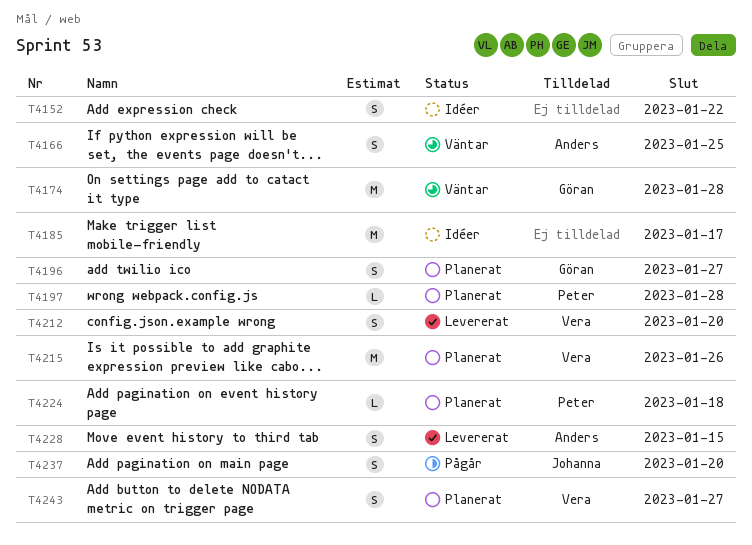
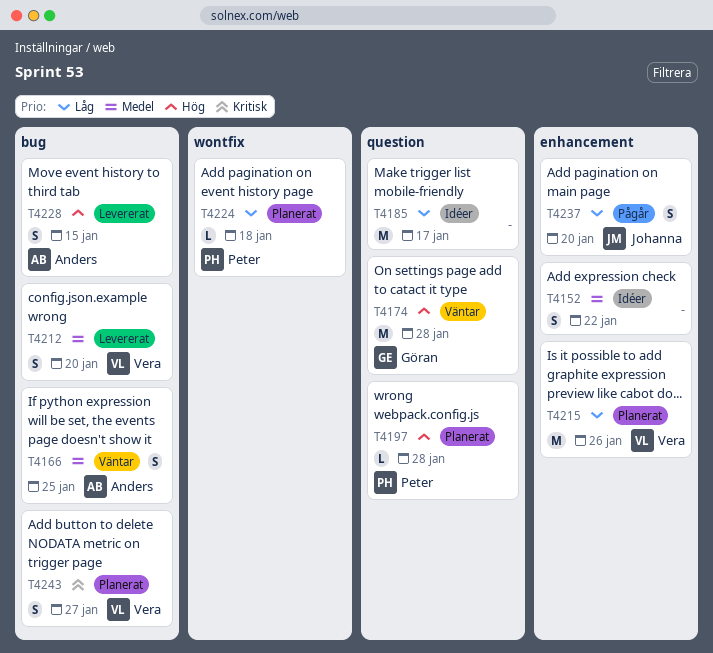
T4196: present -> none

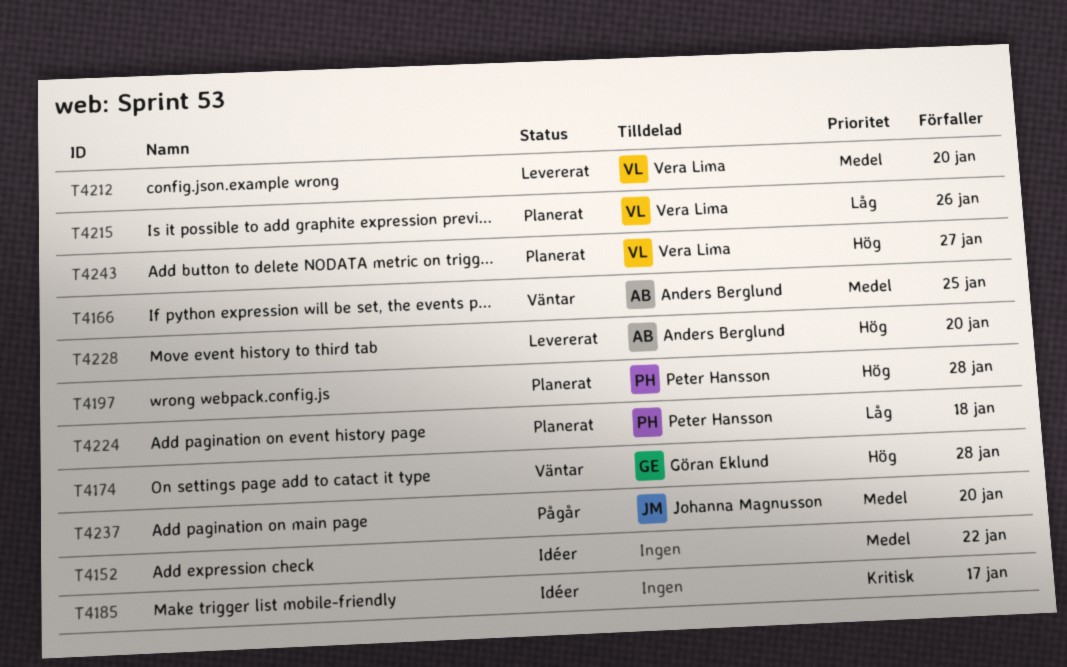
T4185, priority: Låg -> Kritisk
T4228, due: Jan 15 -> Jan 20
T4237, priority: Låg -> Medel
T4243, priority: Kritisk -> Hög

